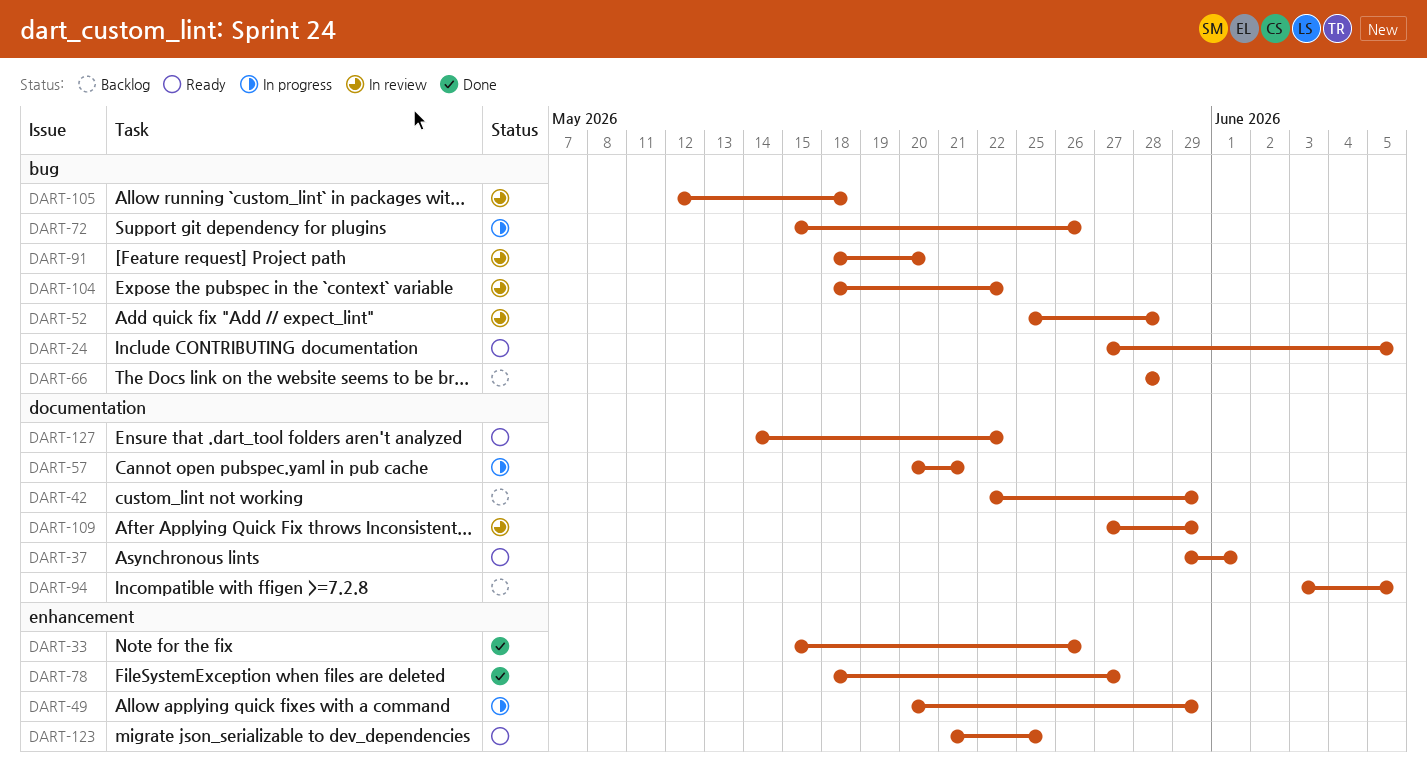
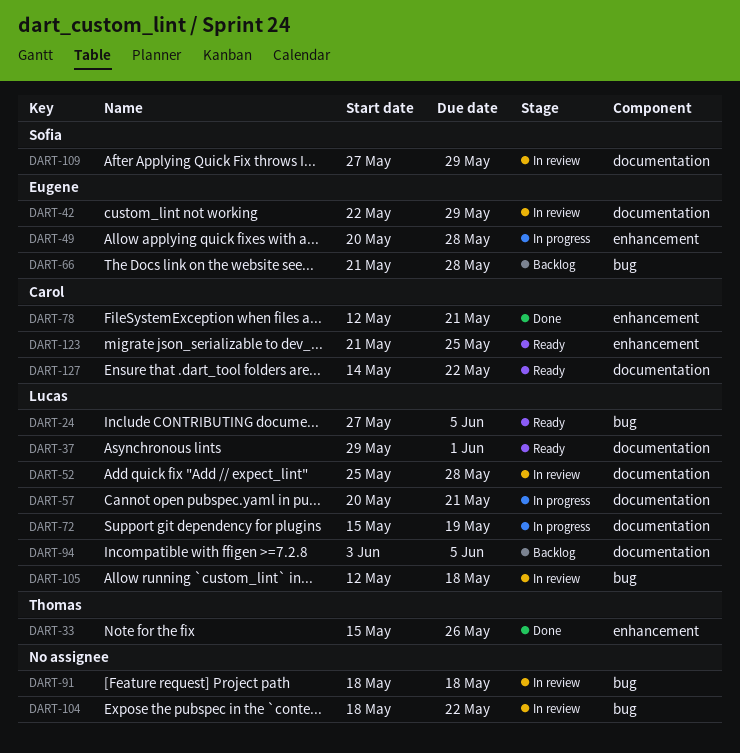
DART-42, status: Backlog -> In review
DART-49, due: May 29 -> May 28
DART-52, label: bug -> documentation
DART-66, start: May 28 -> May 21
DART-72, label: bug -> documentation
DART-72, due: May 26 -> May 19
DART-78, start: May 18 -> May 12
DART-78, due: May 27 -> May 21
DART-91, due: May 20 -> May 18

